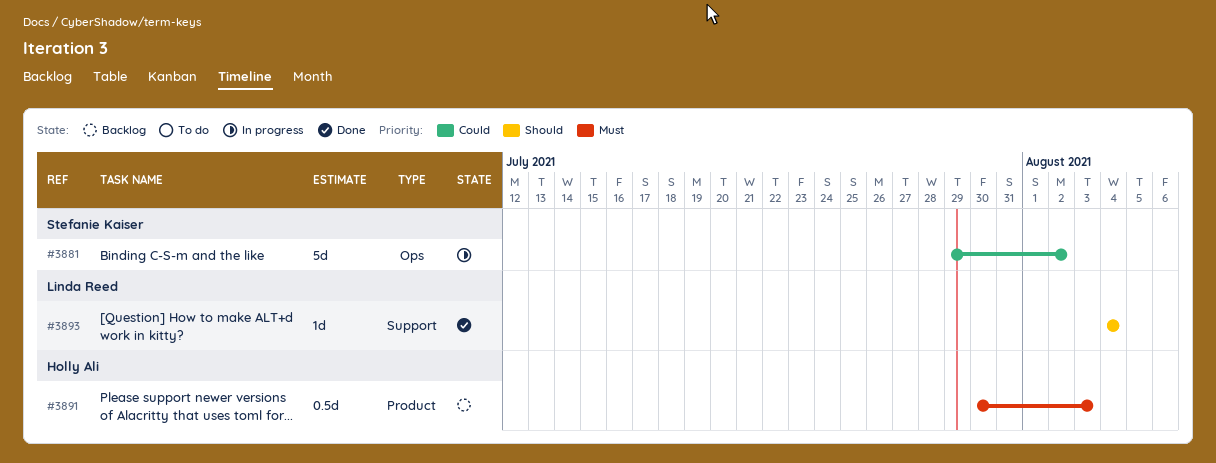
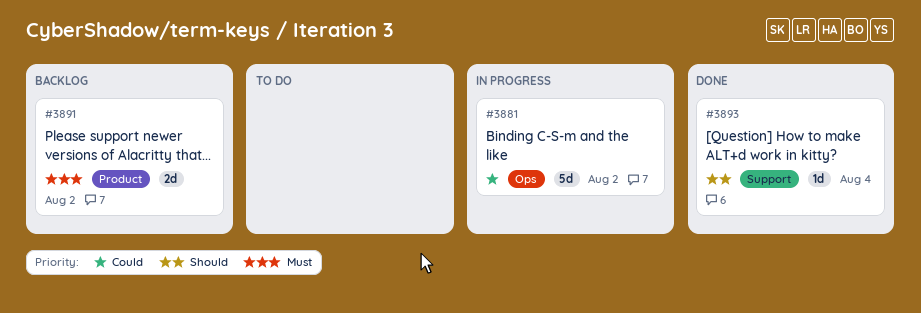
#3891, estimate: 0.5d -> 2d
#3891, due: Aug 3 -> Aug 2

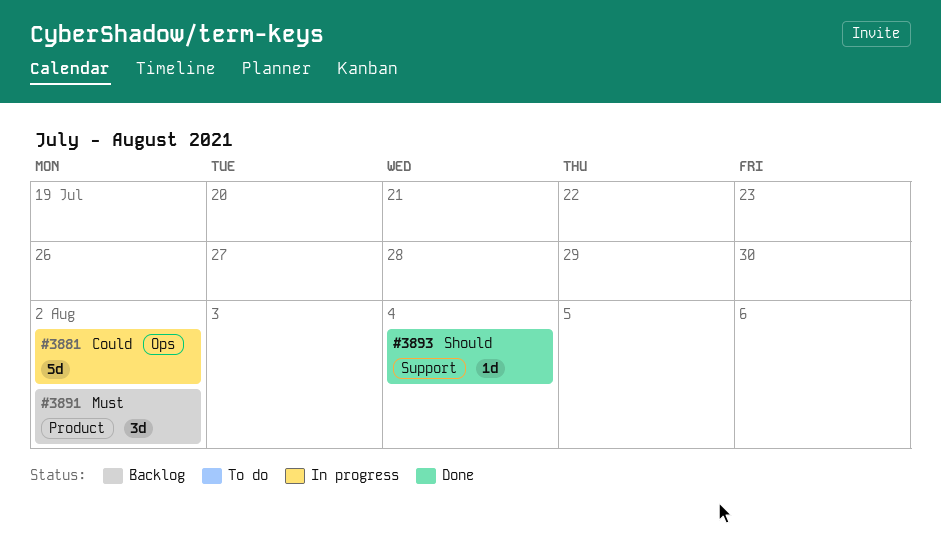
#3891, estimate: 2d -> 3d

